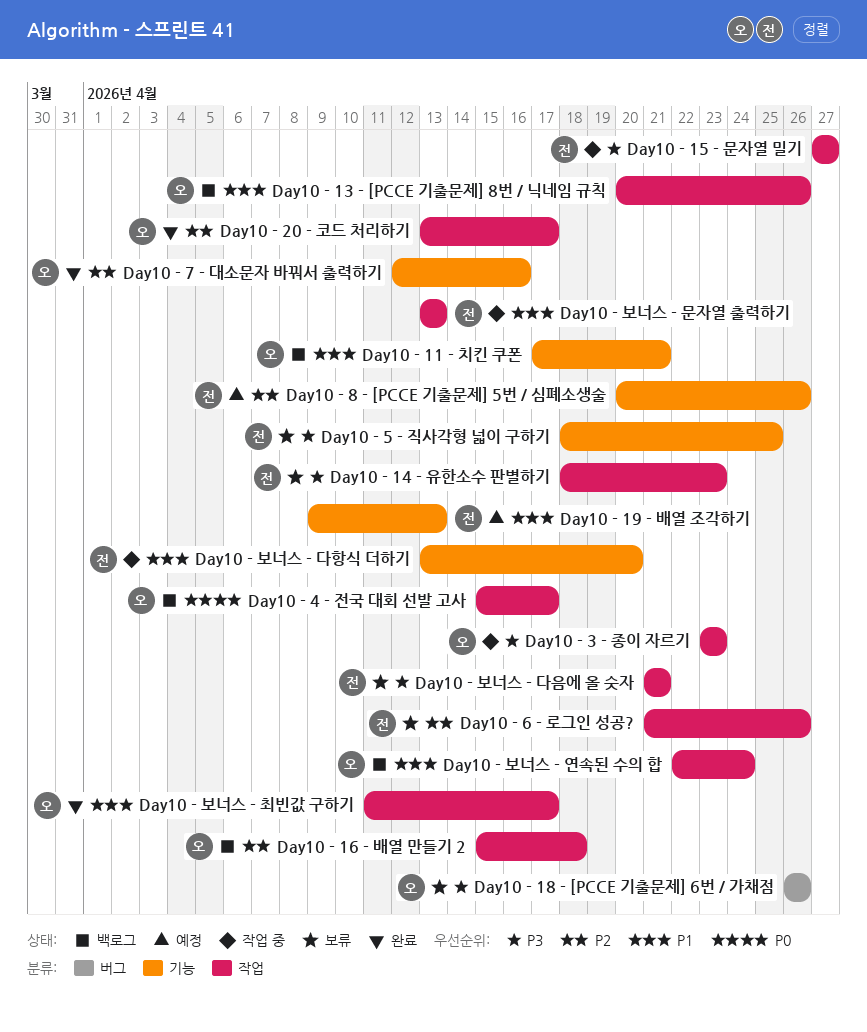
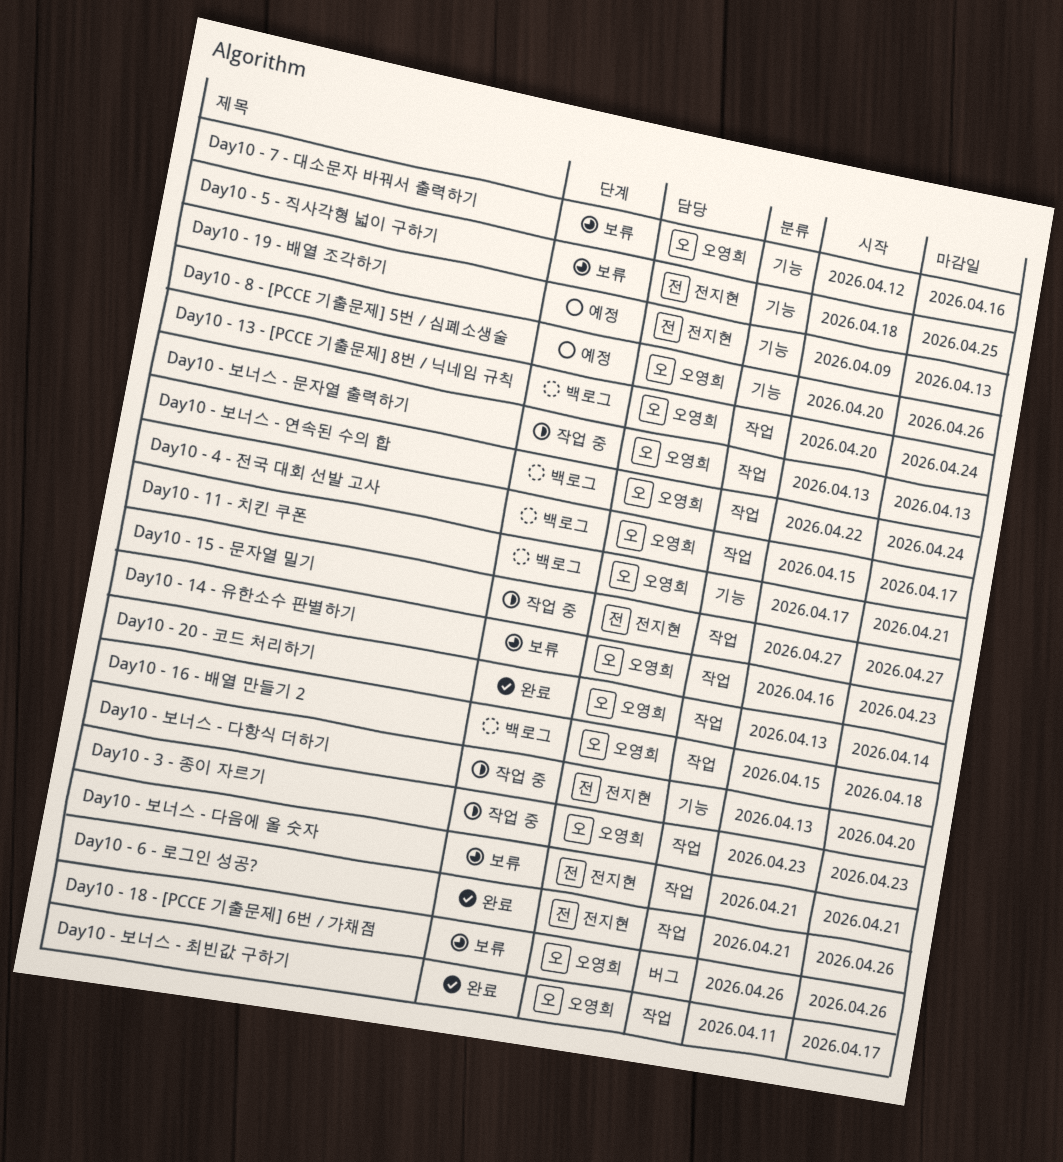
Day10 - 13 - [PCCE 기출문제] 8번 / 닉네임 규칙, due: Apr 26 -> Apr 24
Day10 - 14 - 유한소수 판별하기, owner: 전지현 -> 오영희
Day10 - 14 - 유한소수 판별하기, start: Apr 18 -> Apr 16
Day10 - 20 - 코드 처리하기, due: Apr 17 -> Apr 14
Day10 - 6 - 로그인 성공?, status: 보류 -> 완료
Day10 - 7 - 대소문자 바꿔서 출력하기, status: 완료 -> 보류
Day10 - 8 - [PCCE 기출문제] 5번 / 심폐소생술, owner: 전지현 -> 오영희
Day10 - 보너스 - 문자열 출력하기, owner: 전지현 -> 오영희

